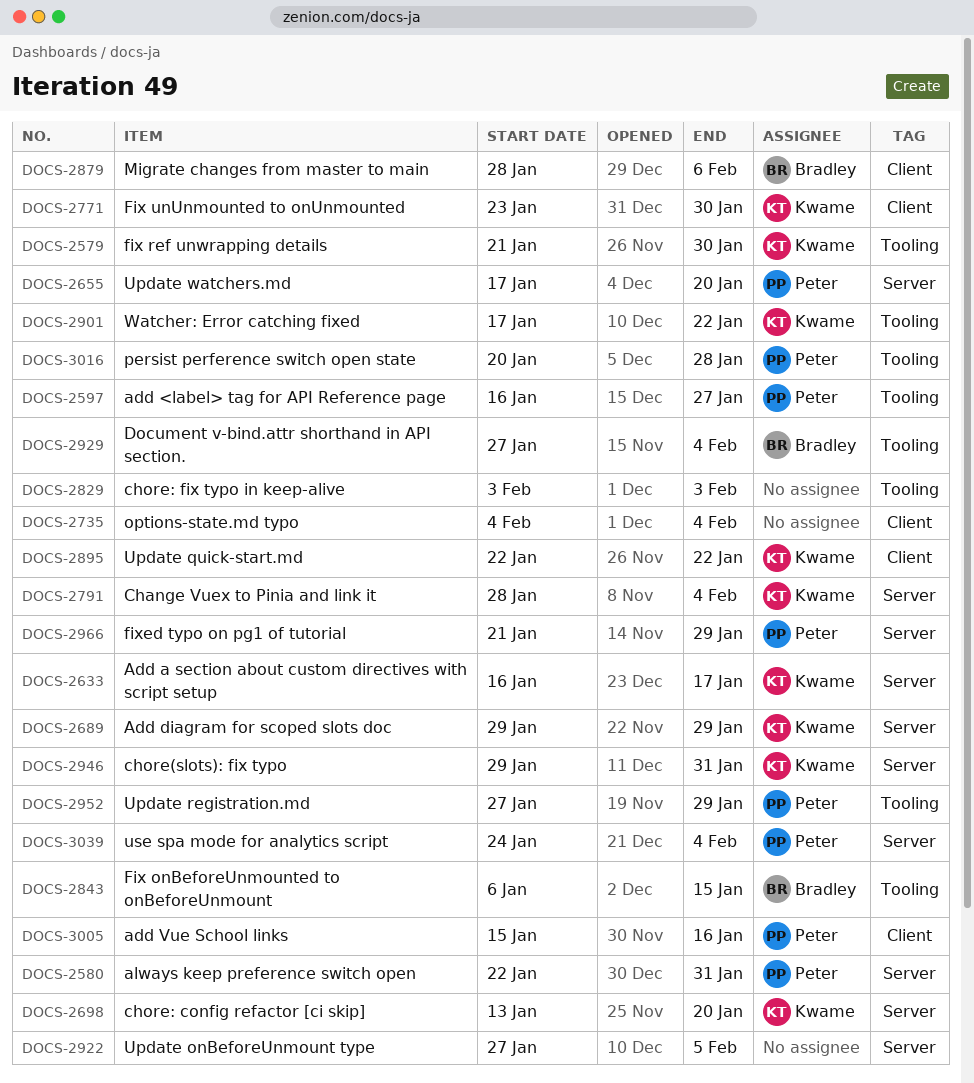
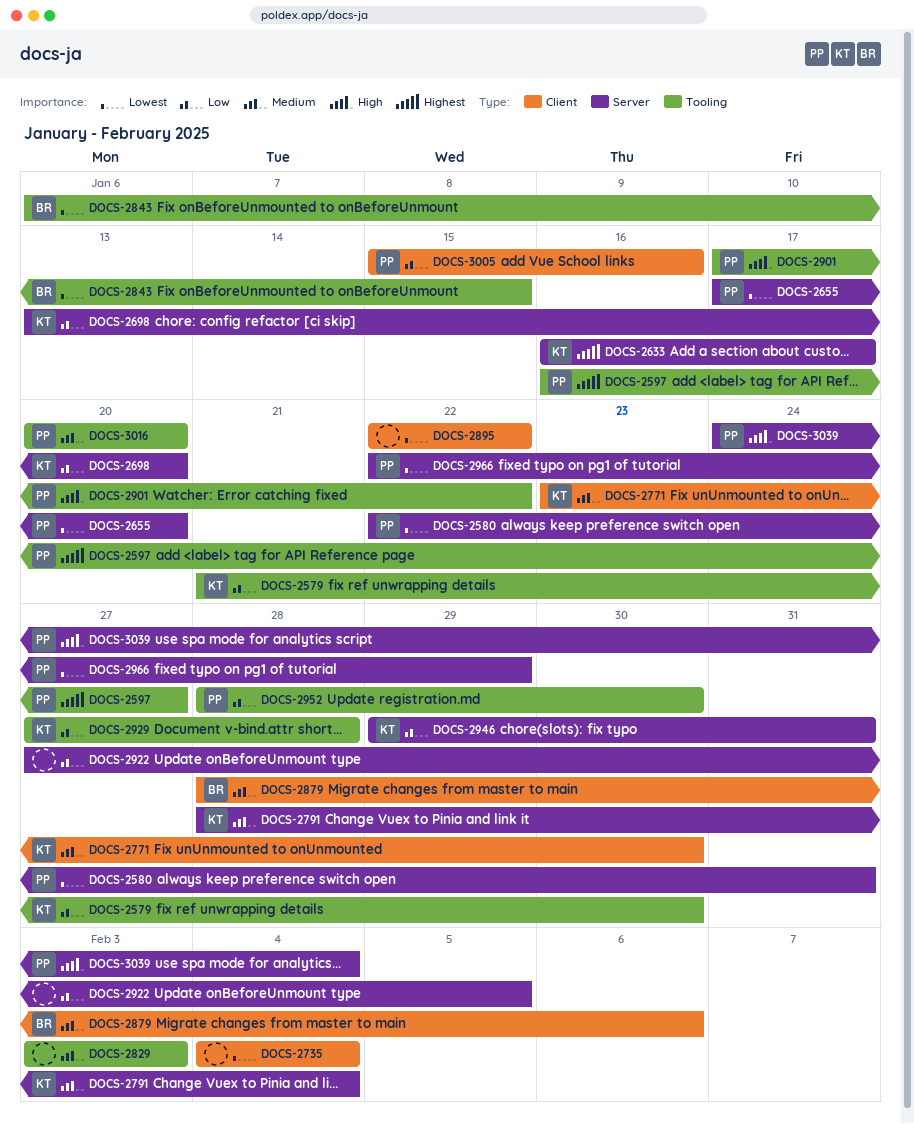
DOCS-2689: present -> none
DOCS-2895, owner: Kwame -> none
DOCS-2901, owner: Kwame -> Peter
DOCS-2929, owner: Bradley -> Kwame
DOCS-2929, due: Feb 4 -> Jan 28
DOCS-2952, start: Jan 27 -> Jan 28
DOCS-2952, due: Jan 29 -> Jan 30
DOCS-2966, start: Jan 21 -> Jan 22
DOCS-3016, due: Jan 28 -> Jan 20

